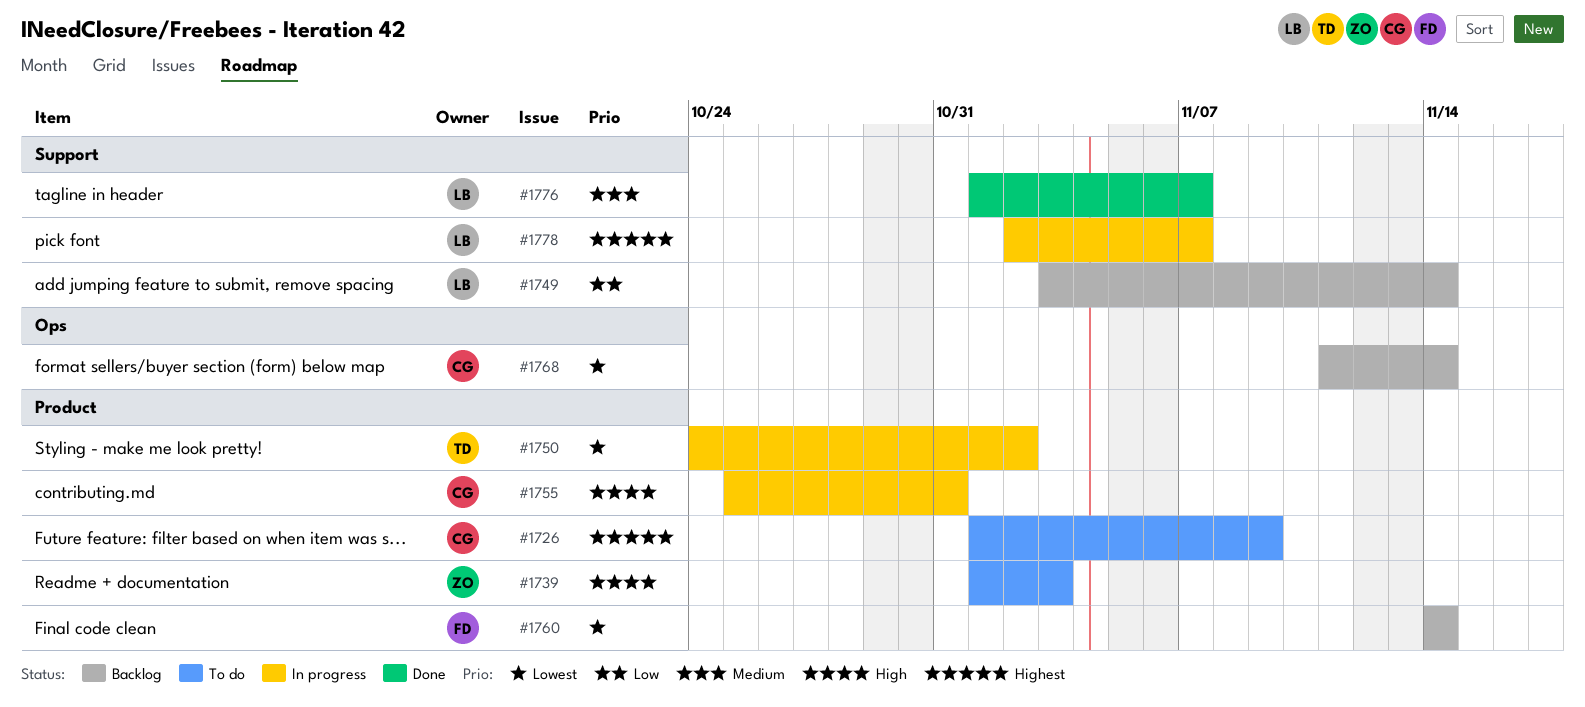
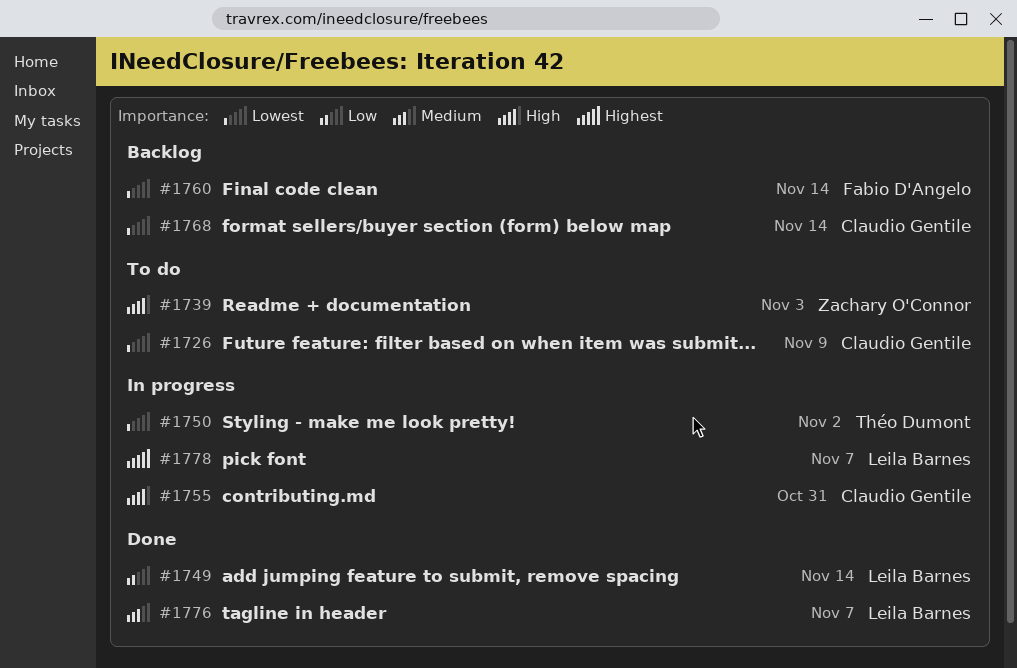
#1726, priority: Highest -> Lowest
#1749, status: Backlog -> Done

